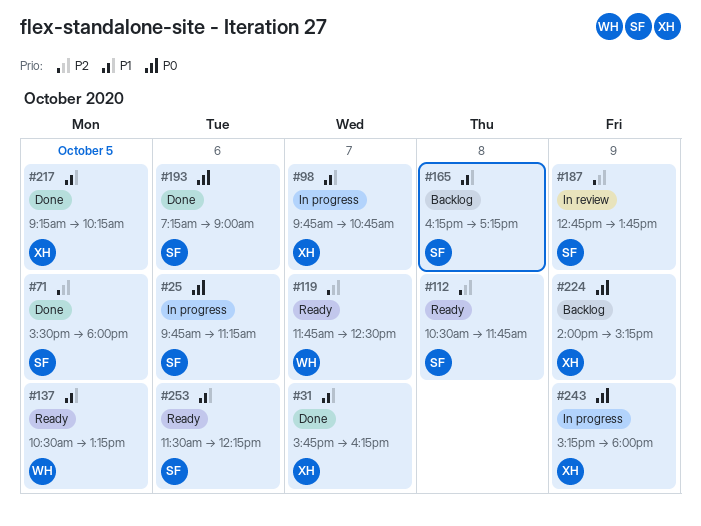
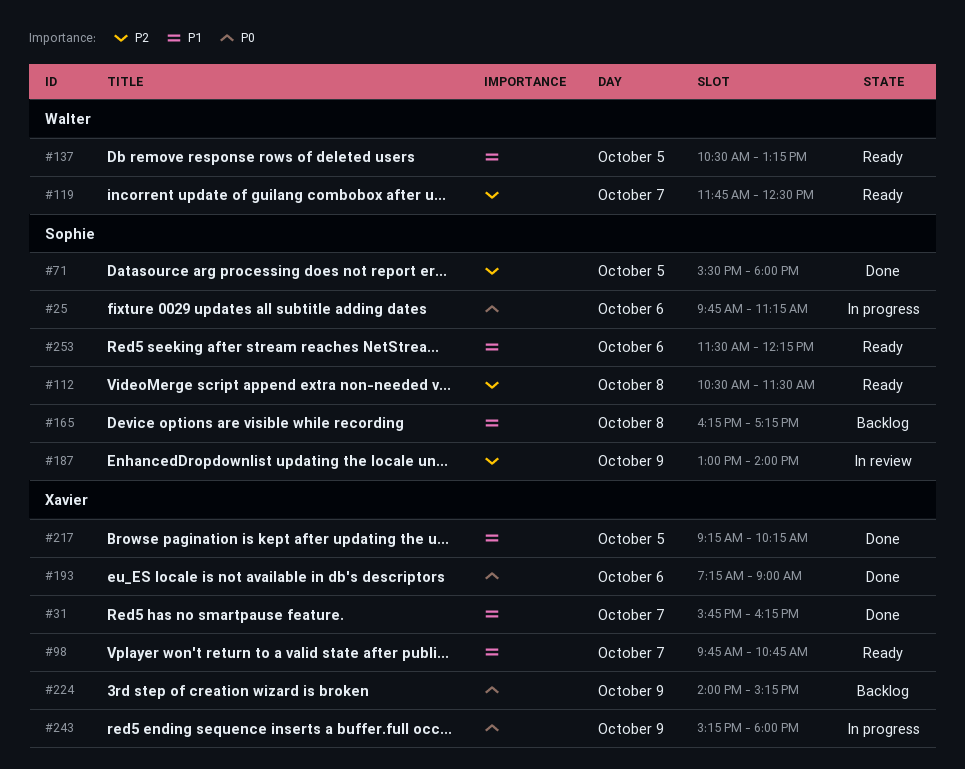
#98, status: In progress -> Ready
#112, ends: 11:45 -> 11:30
#187, begins: 12:45 -> 13:00
#187, ends: 13:45 -> 14:00
#193, owner: Sophie -> Xavier

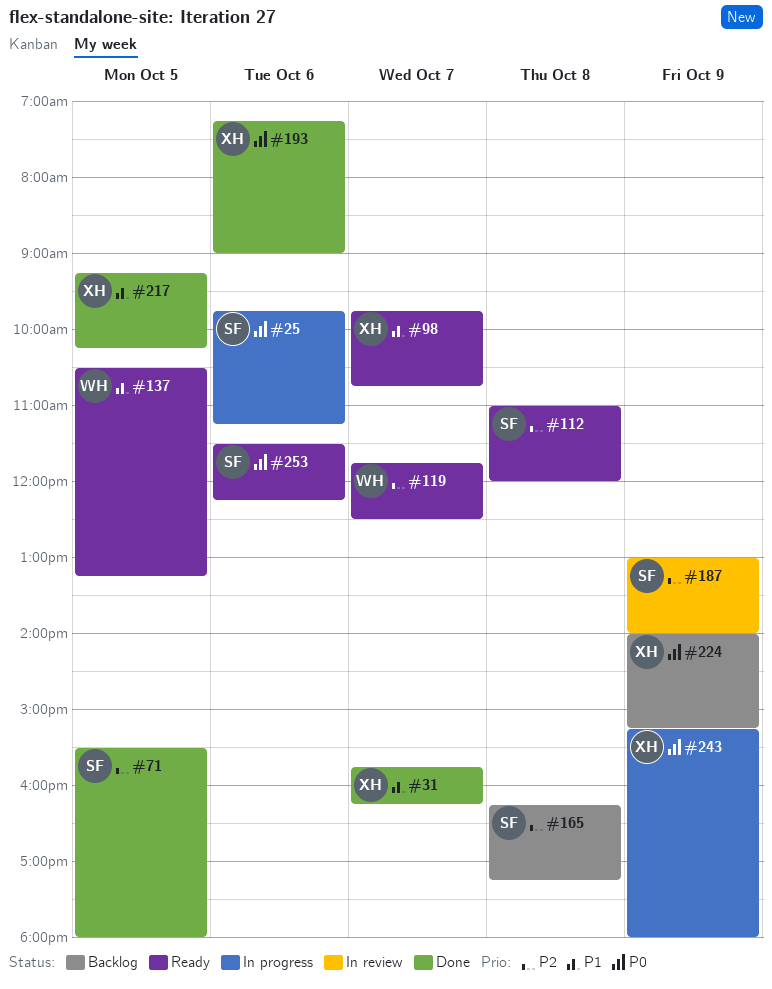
#112, begins: 10:30 -> 11:00
#112, ends: 11:30 -> 12:00
#165, priority: P1 -> P2
#253, priority: P1 -> P0

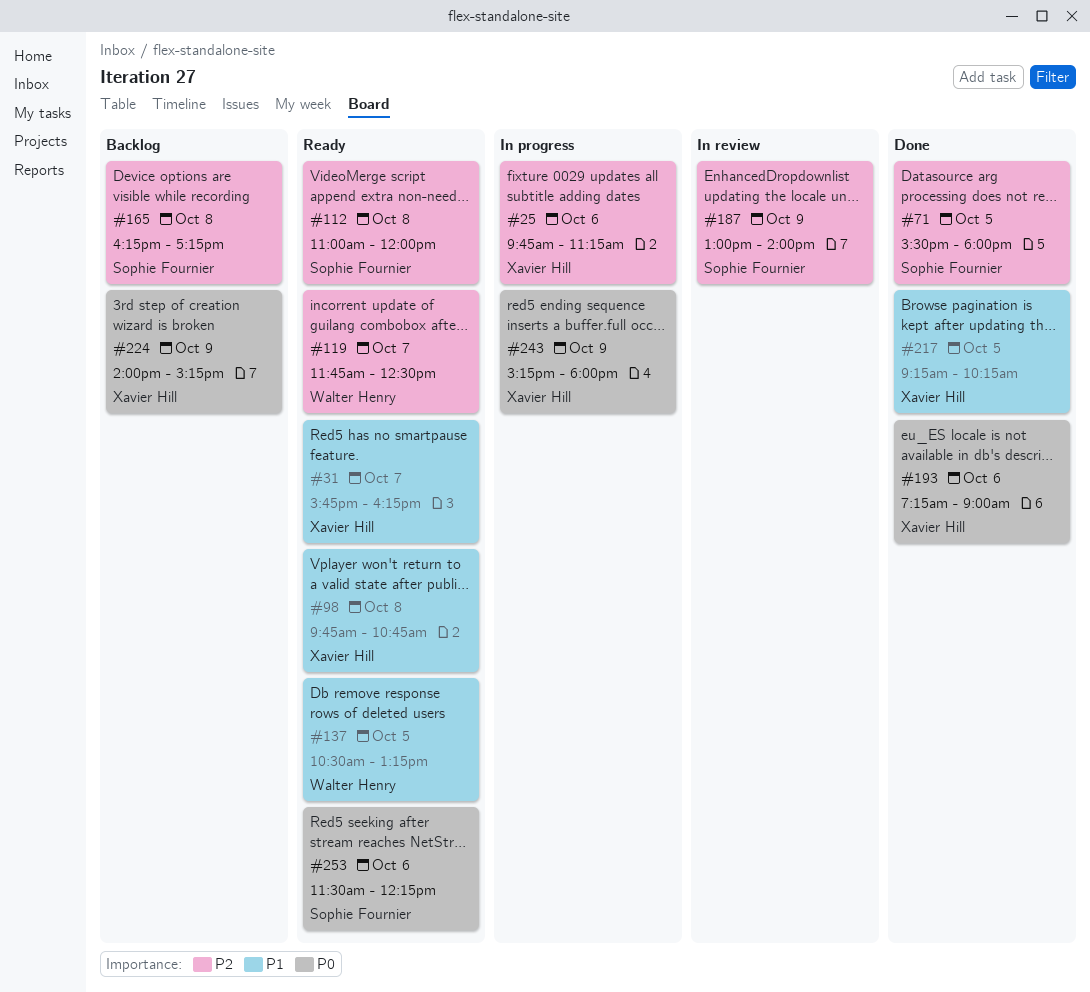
#25, owner: Sophie Fournier -> Xavier Hill
#25, priority: P0 -> P2
#31, status: Done -> Ready
#98, day: Oct 7 -> Oct 8

